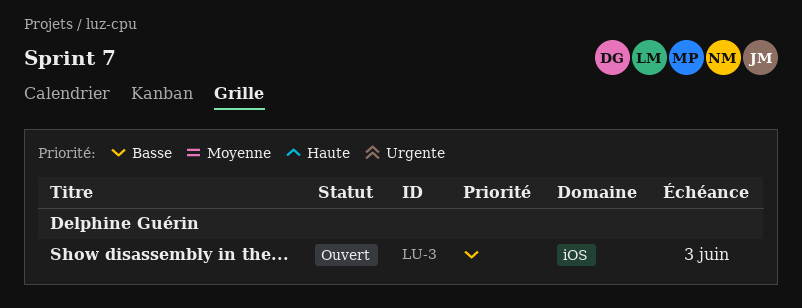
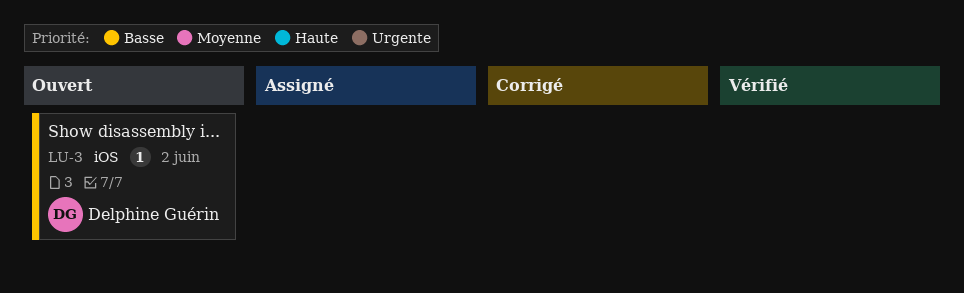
LU-3, due: Jun 3 -> Jun 2

